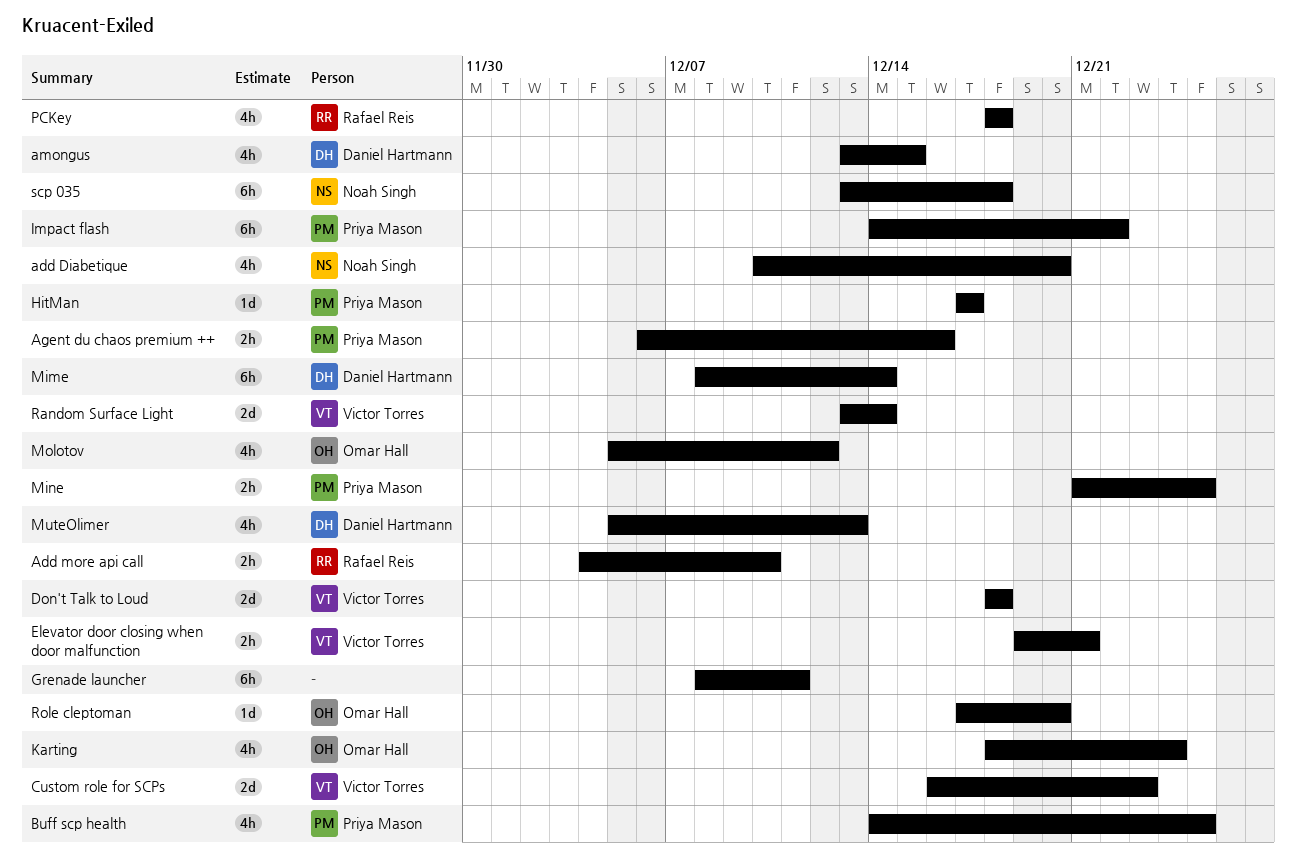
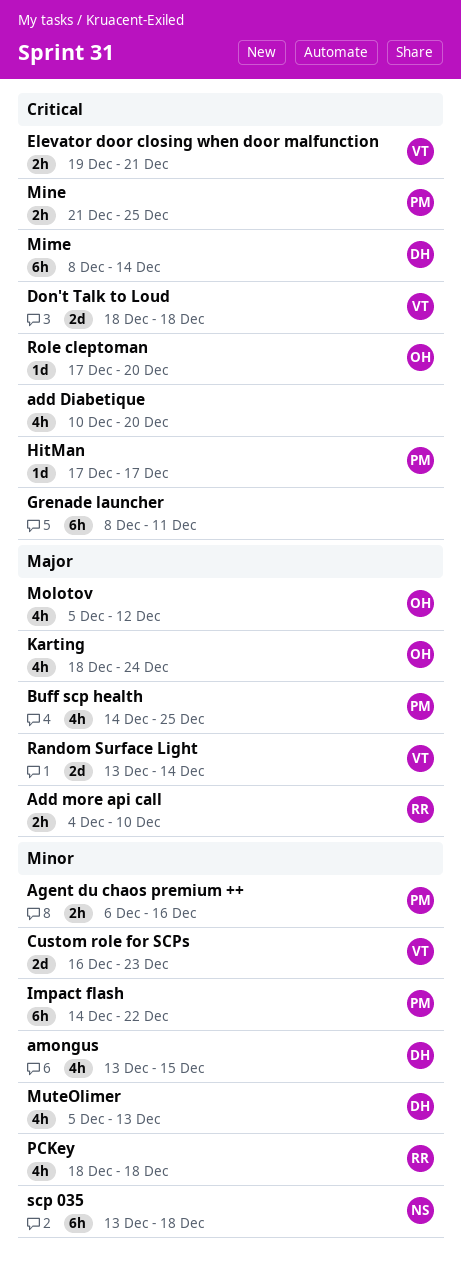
add Diabetique, owner: Noah Singh -> none

